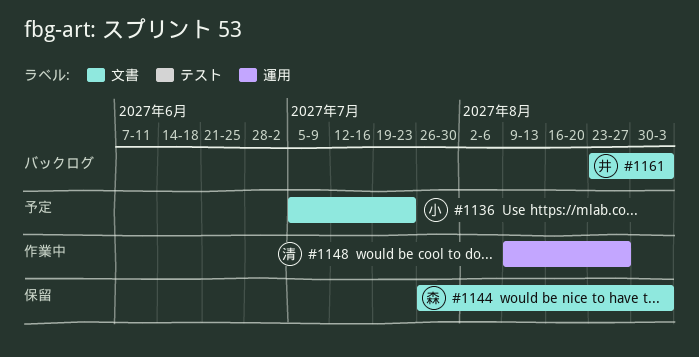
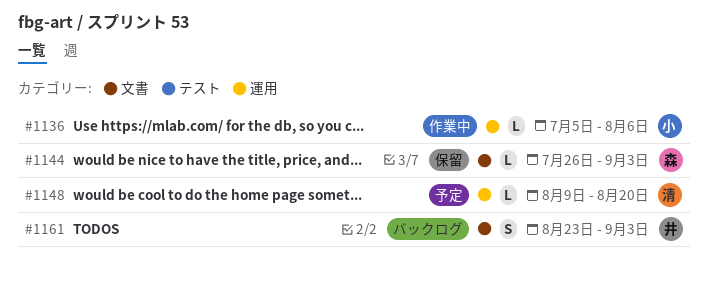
#1136, status: 予定 -> 作業中
#1136, label: 文書 -> 運用
#1136, due: Jul 23 -> Aug 6
#1148, status: 作業中 -> 予定
#1148, due: Aug 27 -> Aug 20

